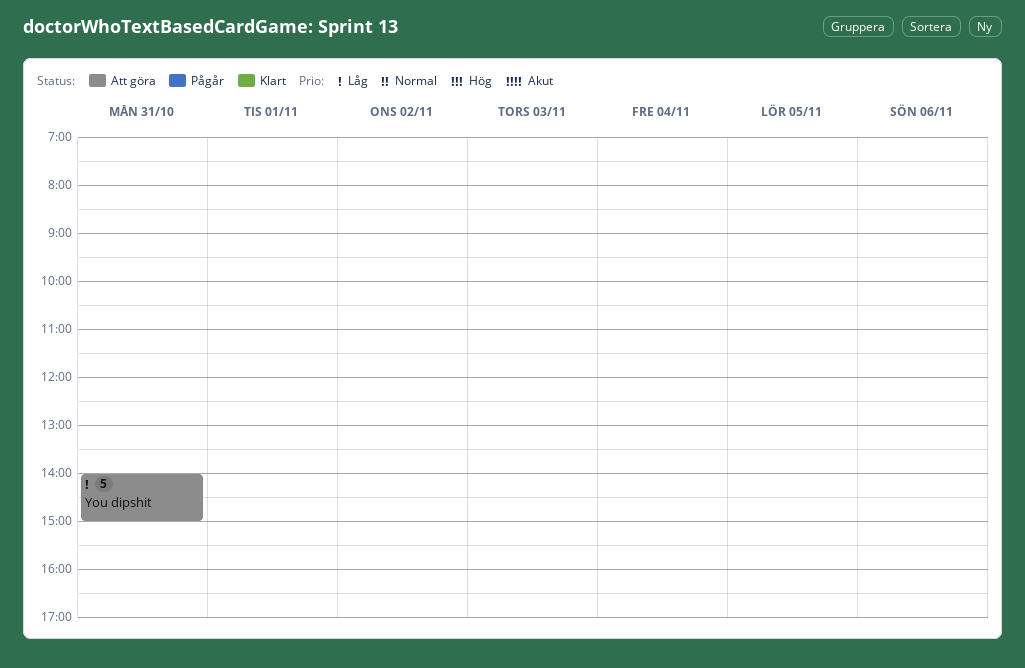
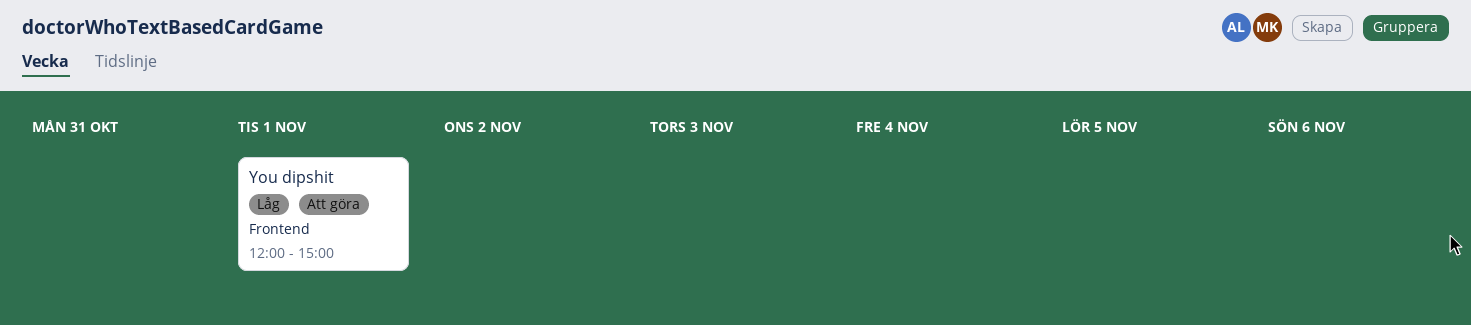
You dipshit, day: Oct 31 -> Nov 1
You dipshit, begins: 14:00 -> 12:00

